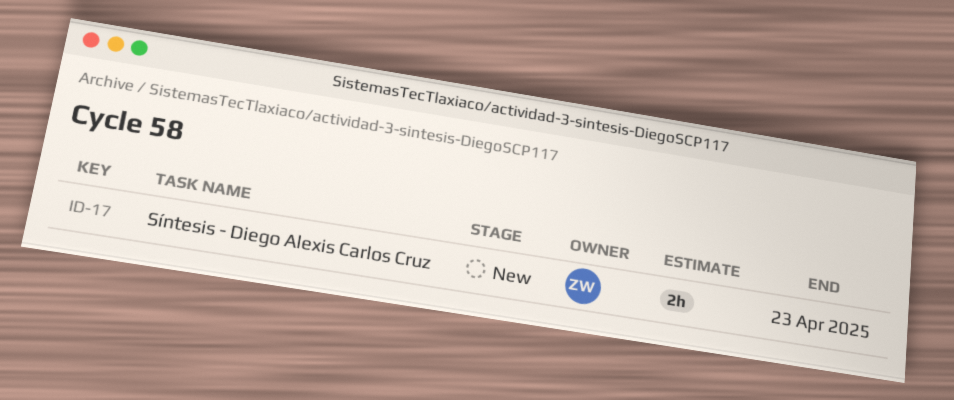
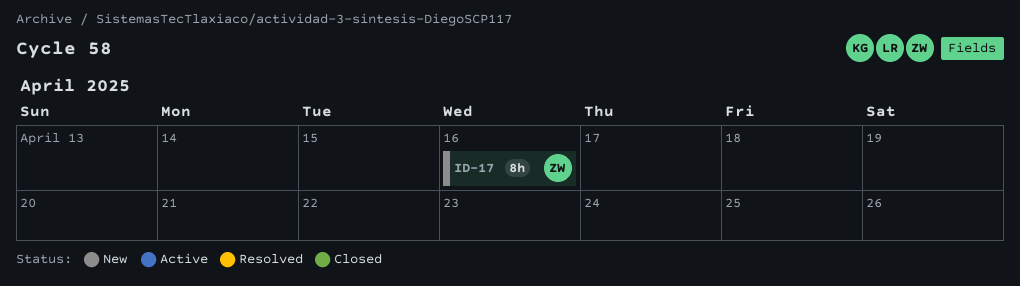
ID-17, estimate: 2h -> 8h
ID-17, due: Apr 23 -> Apr 16

